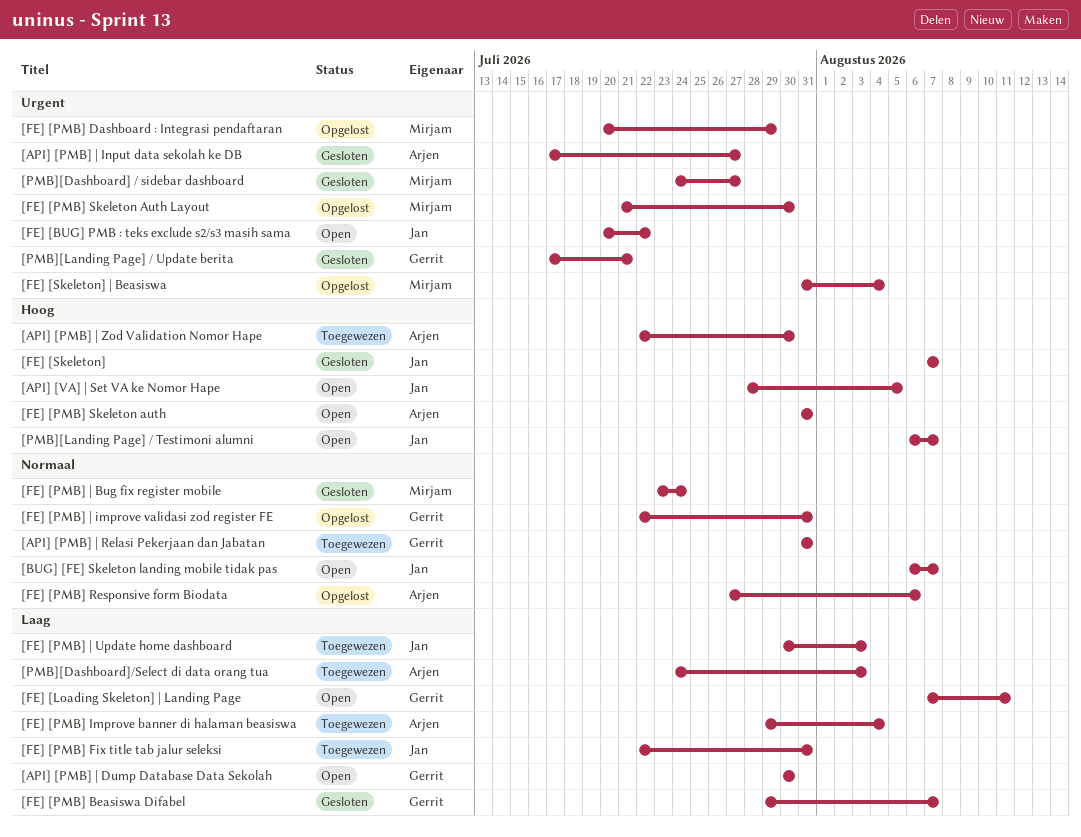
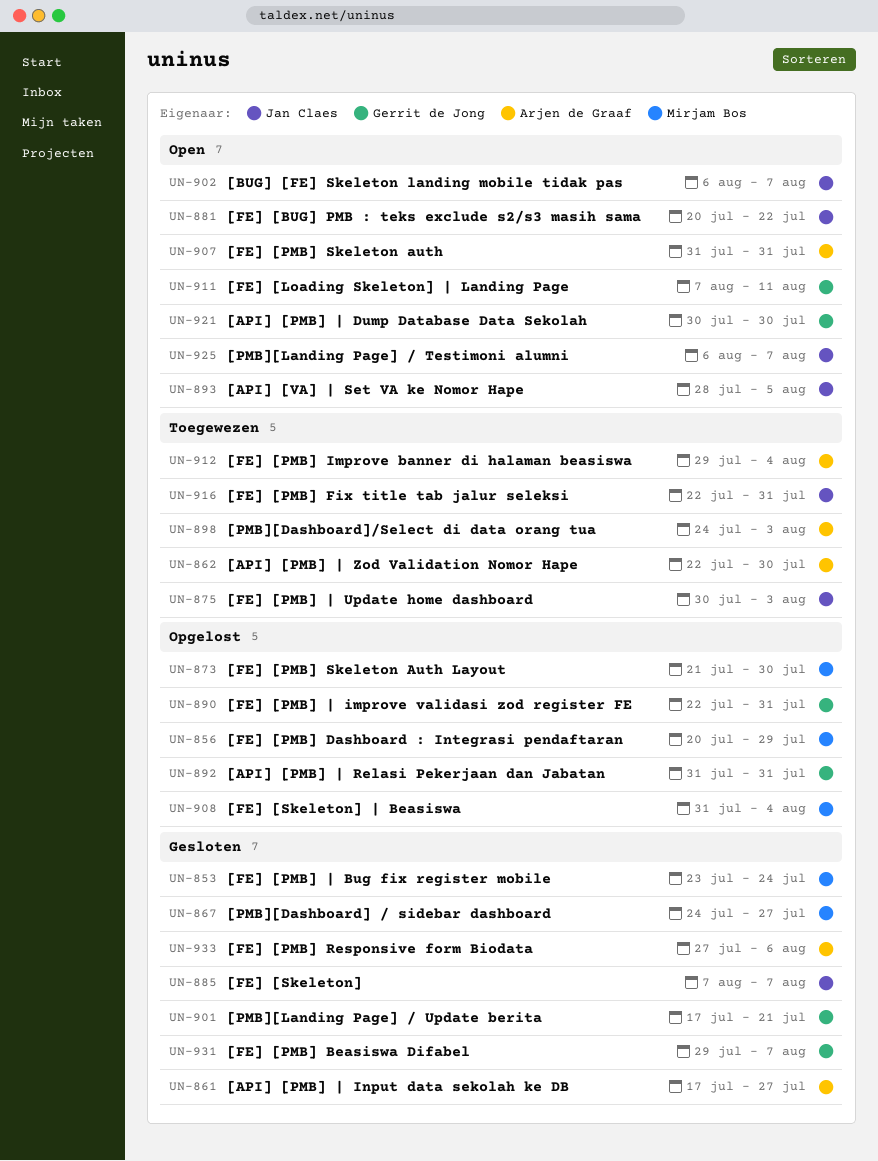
[API] [PMB] | Relasi Pekerjaan dan Jabatan, status: Toegewezen -> Opgelost
[FE] [PMB] Responsive form Biodata, status: Opgelost -> Gesloten

